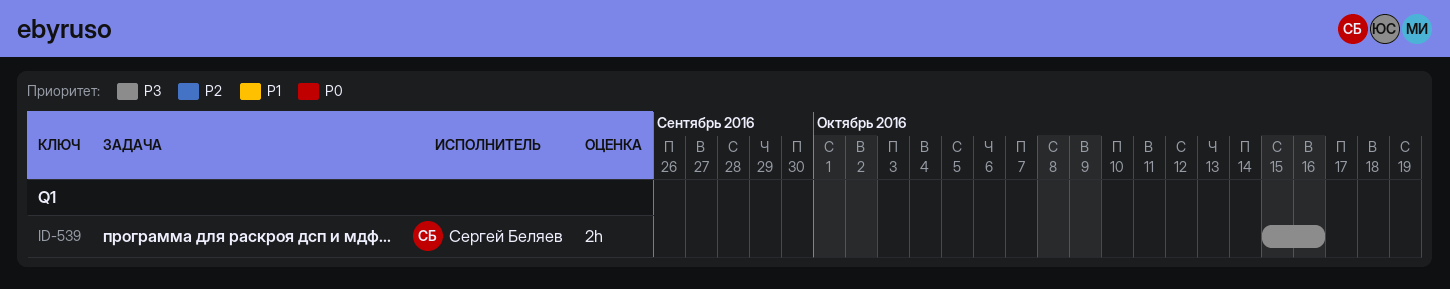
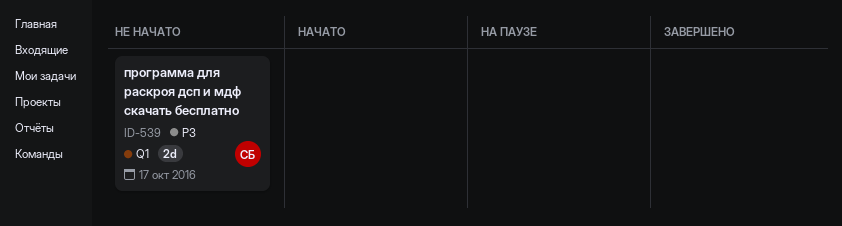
ID-539, estimate: 2h -> 2d
ID-539, due: Oct 16 -> Oct 17

